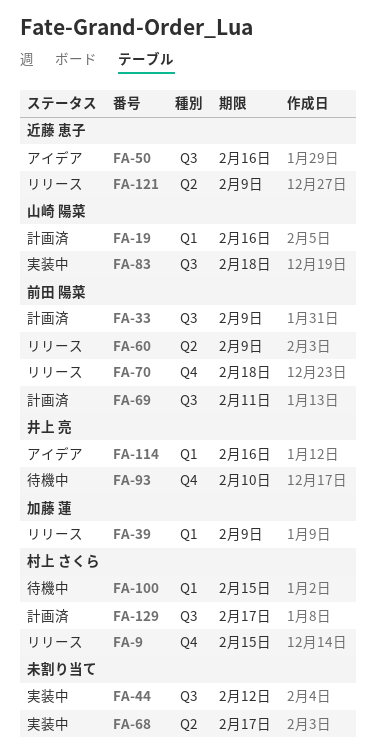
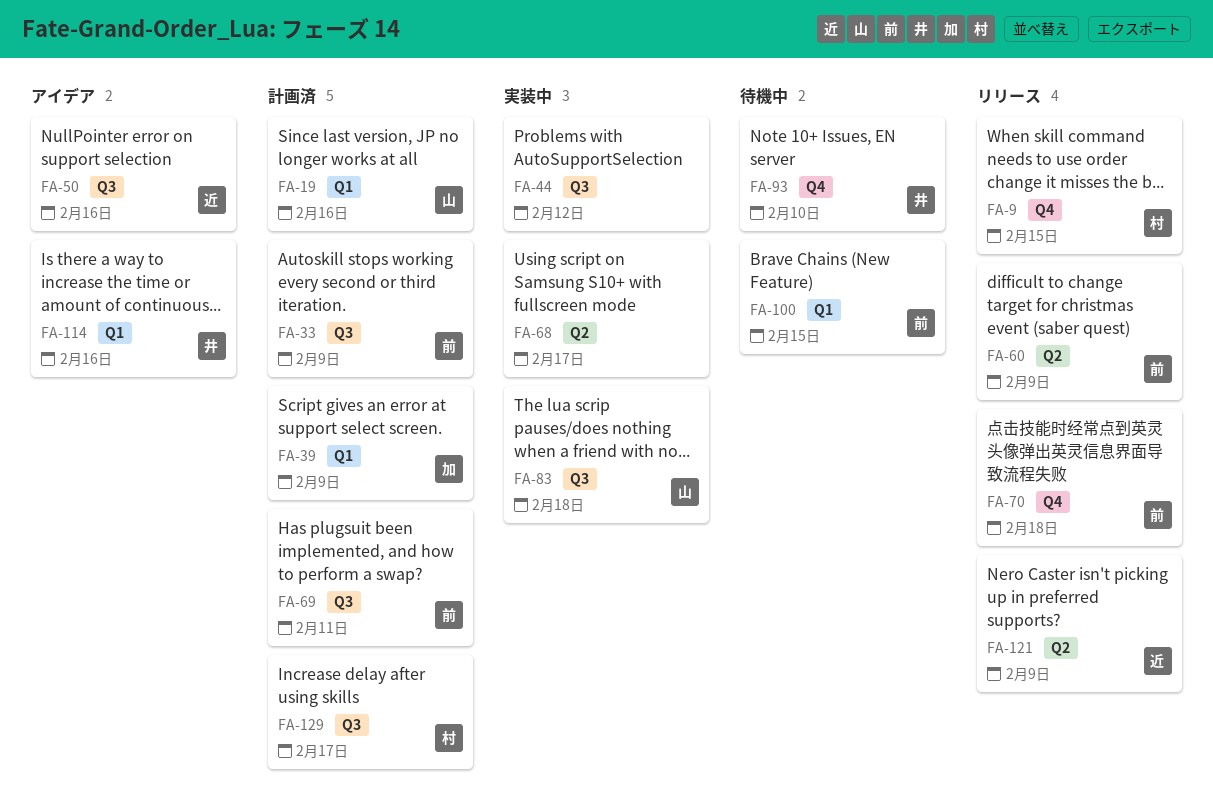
FA-39, status: リリース -> 計画済
FA-100, owner: 村上 さくら -> 前田 陽菜

